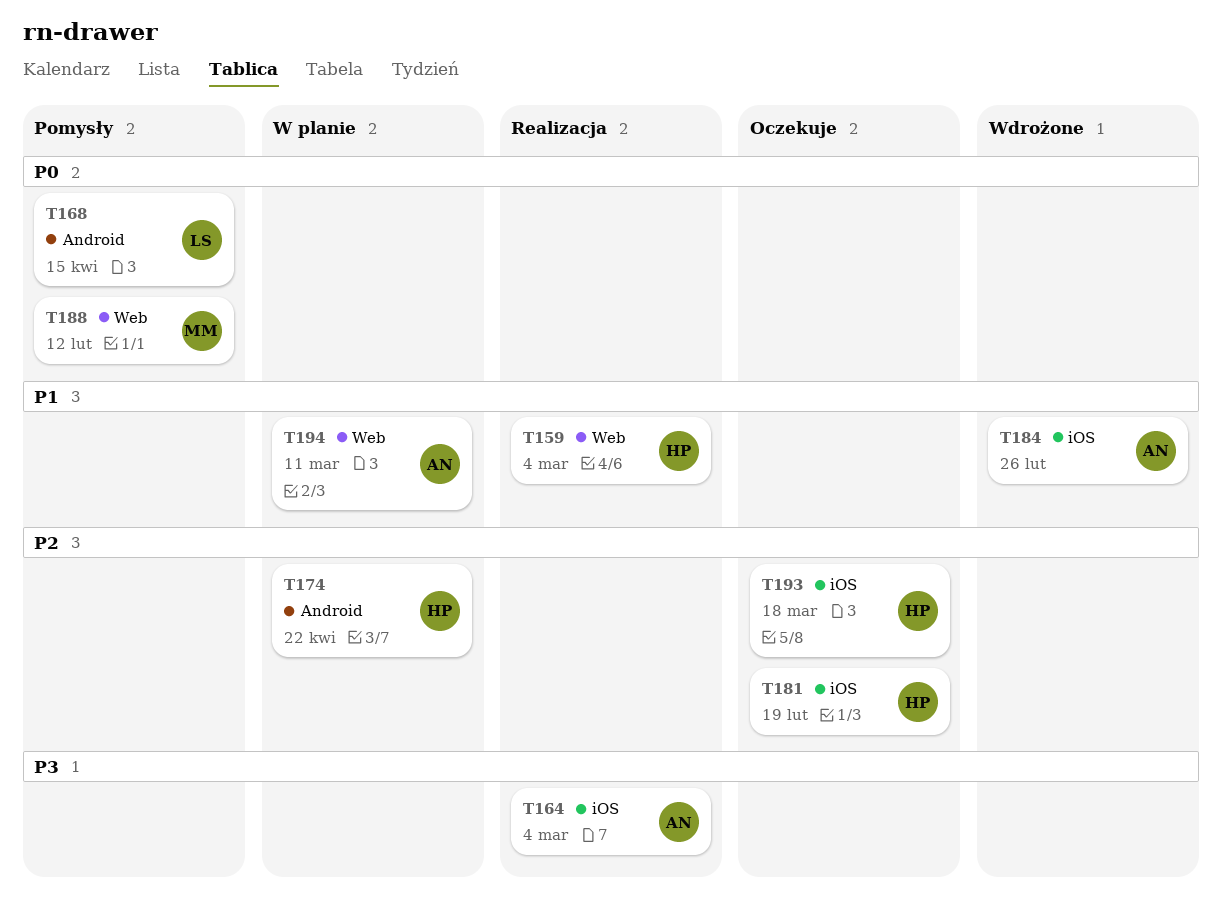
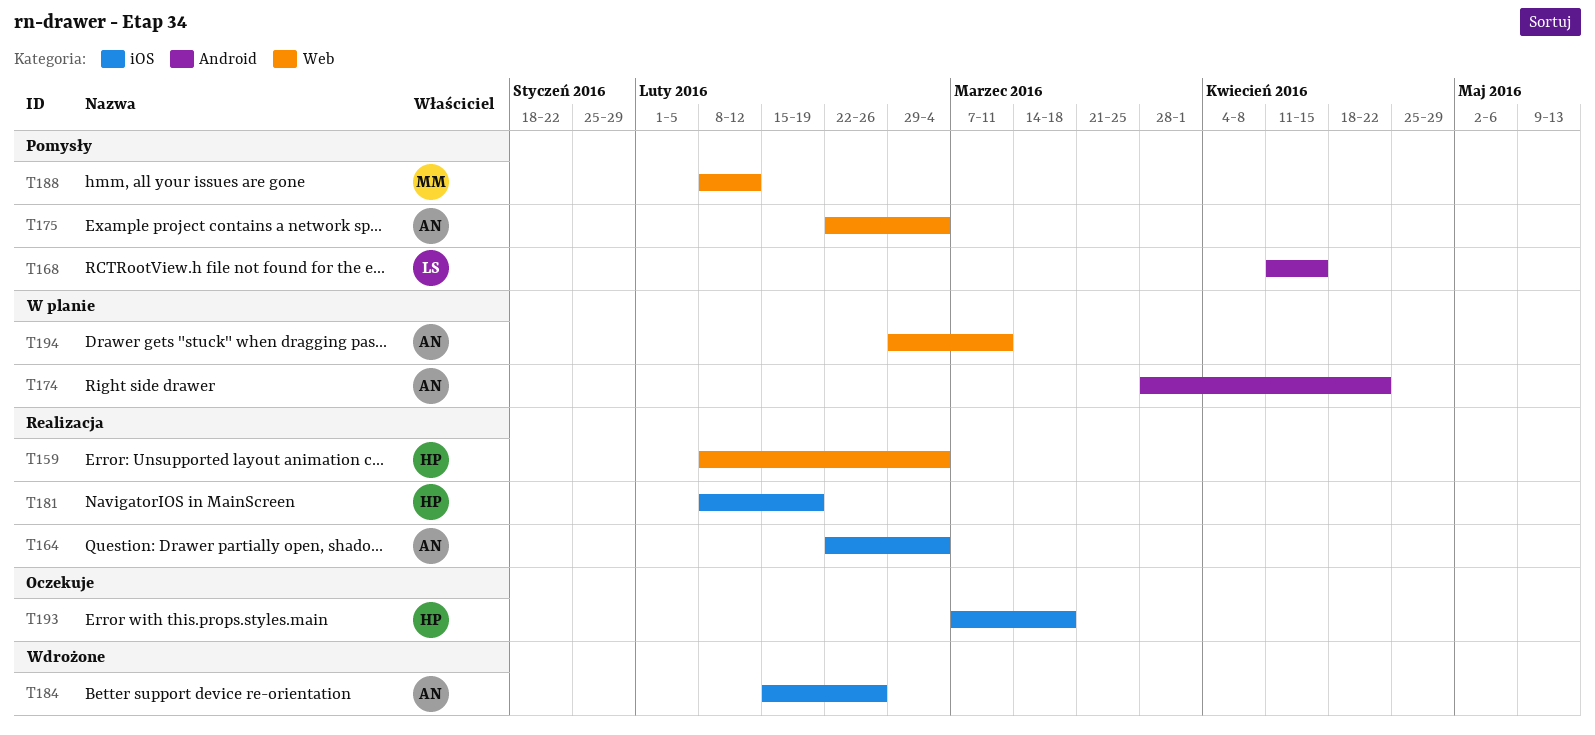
T174, owner: HP -> AN
T175: none -> present
T181, status: Oczekuje -> Realizacja

